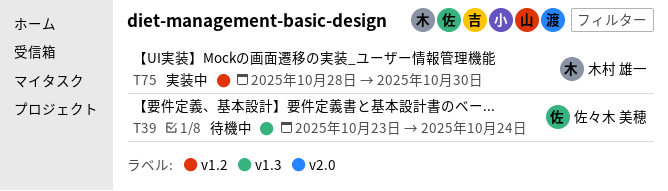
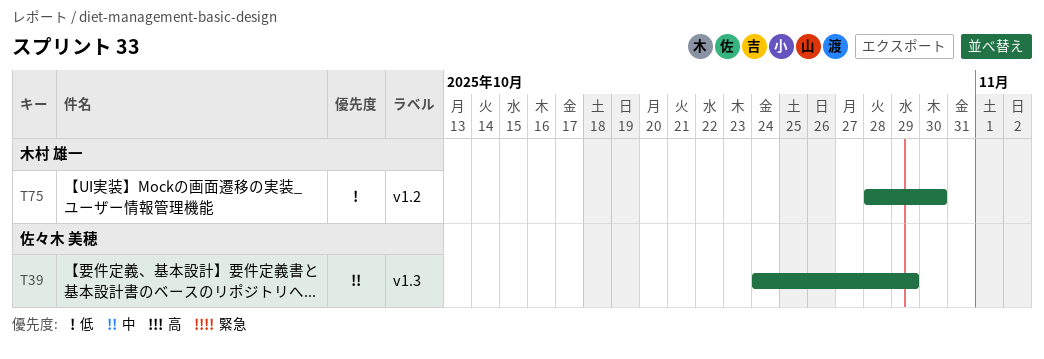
T39, start: Oct 23 -> Oct 24
T39, due: Oct 24 -> Oct 29

